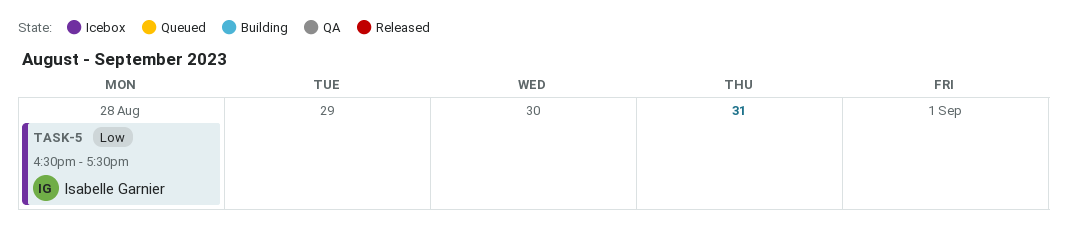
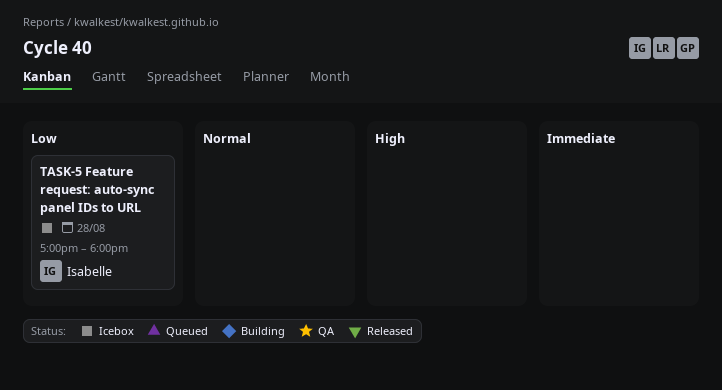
TASK-5, begins: 16:30 -> 17:00
TASK-5, ends: 17:30 -> 18:00

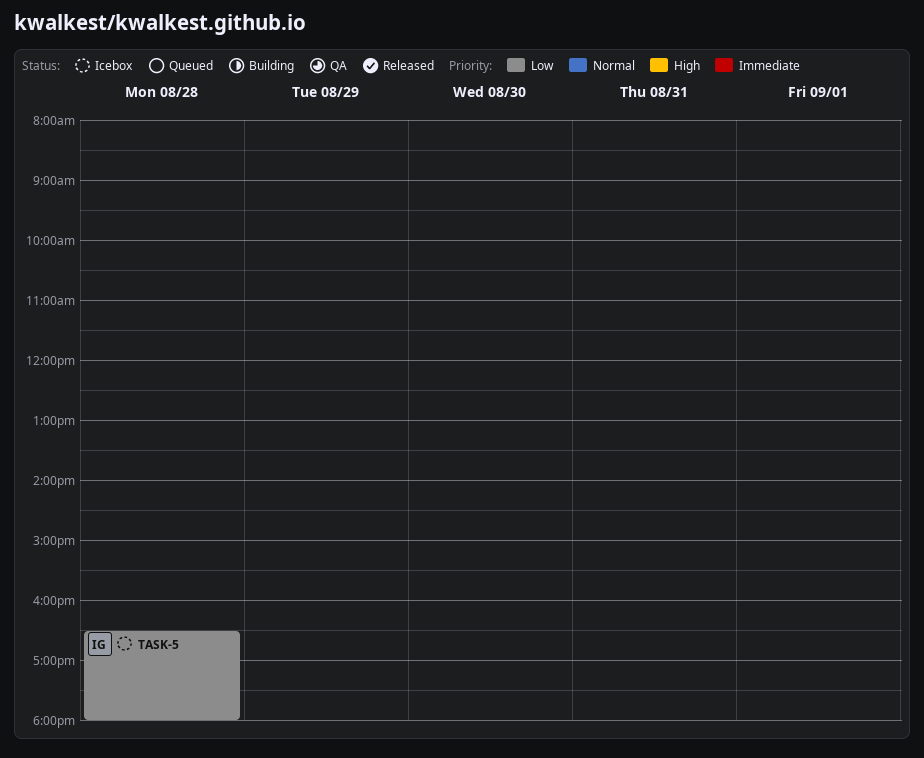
TASK-5, begins: 17:00 -> 16:30

